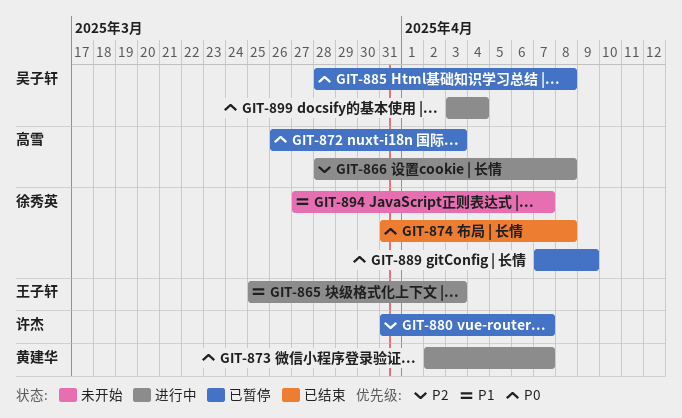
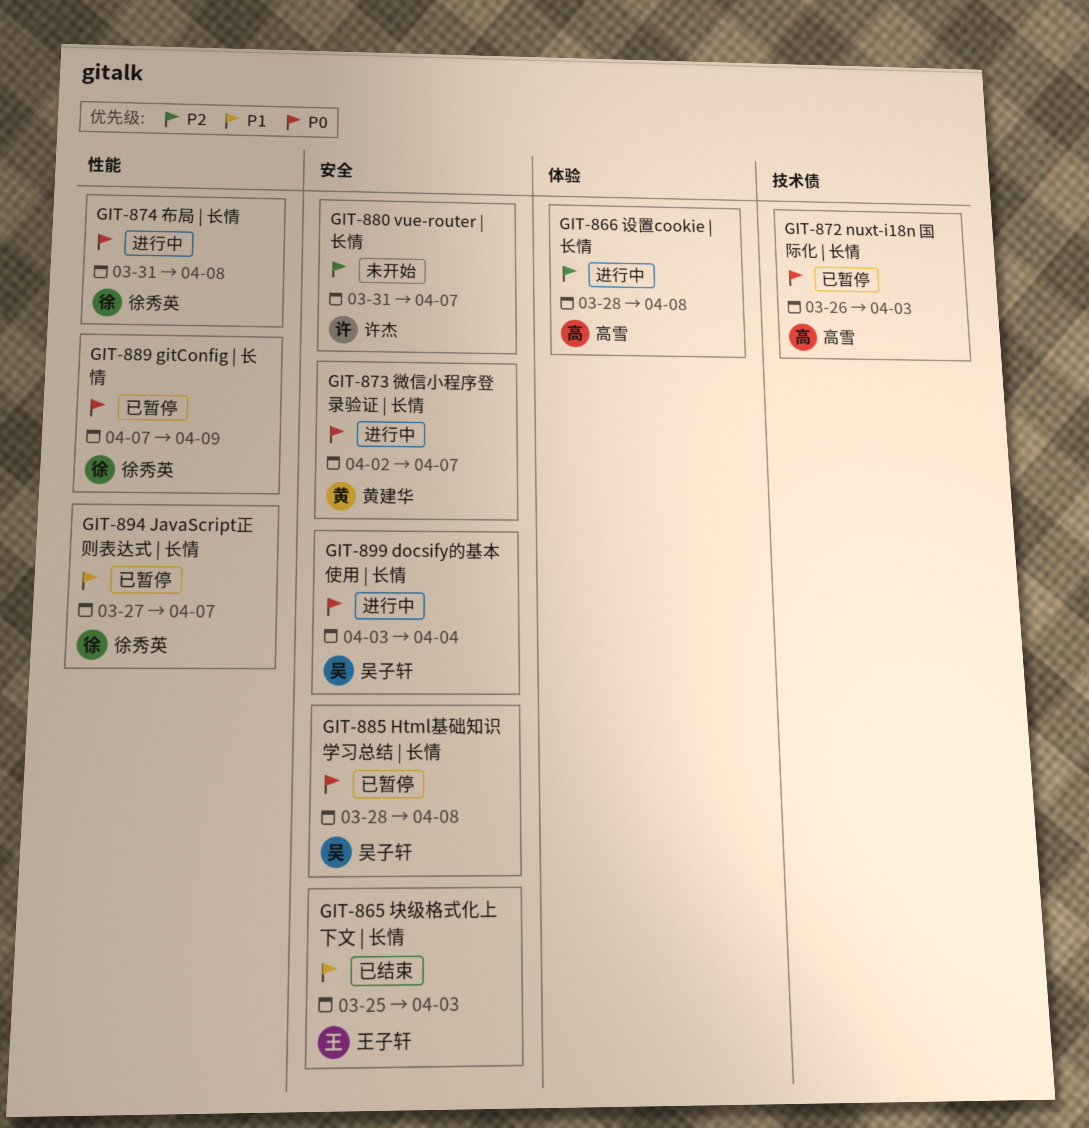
GIT-865, status: 进行中 -> 已结束
GIT-874, status: 已结束 -> 进行中
GIT-880, status: 已暂停 -> 未开始
GIT-894, status: 未开始 -> 已暂停

